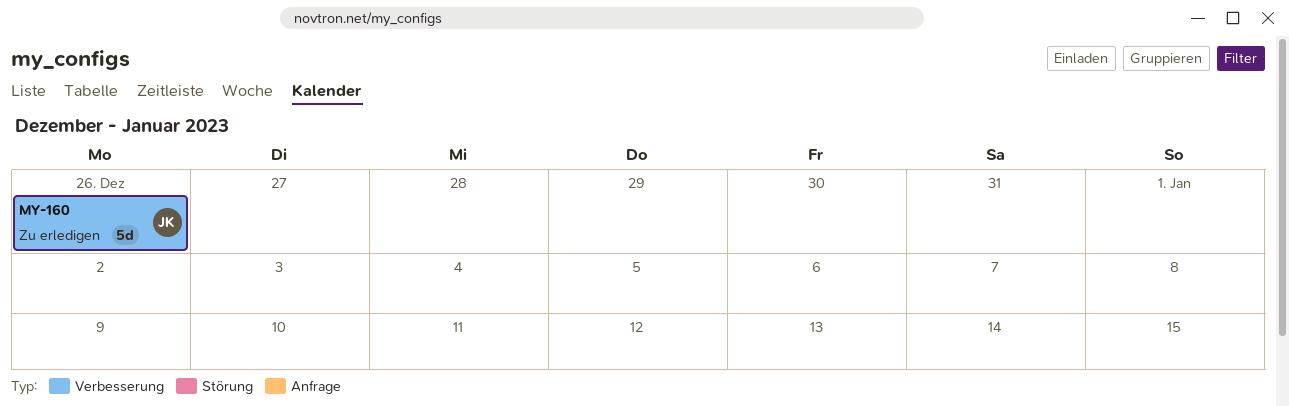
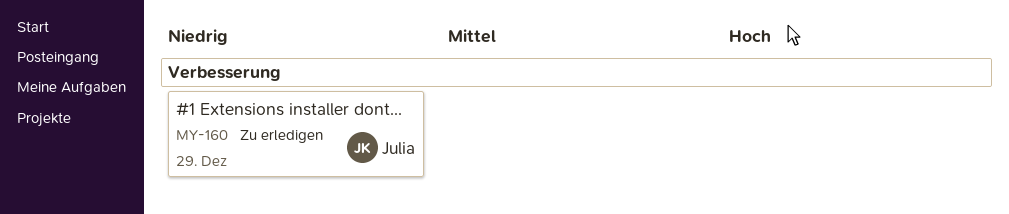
MY-160, due: Dec 26 -> Dec 29

